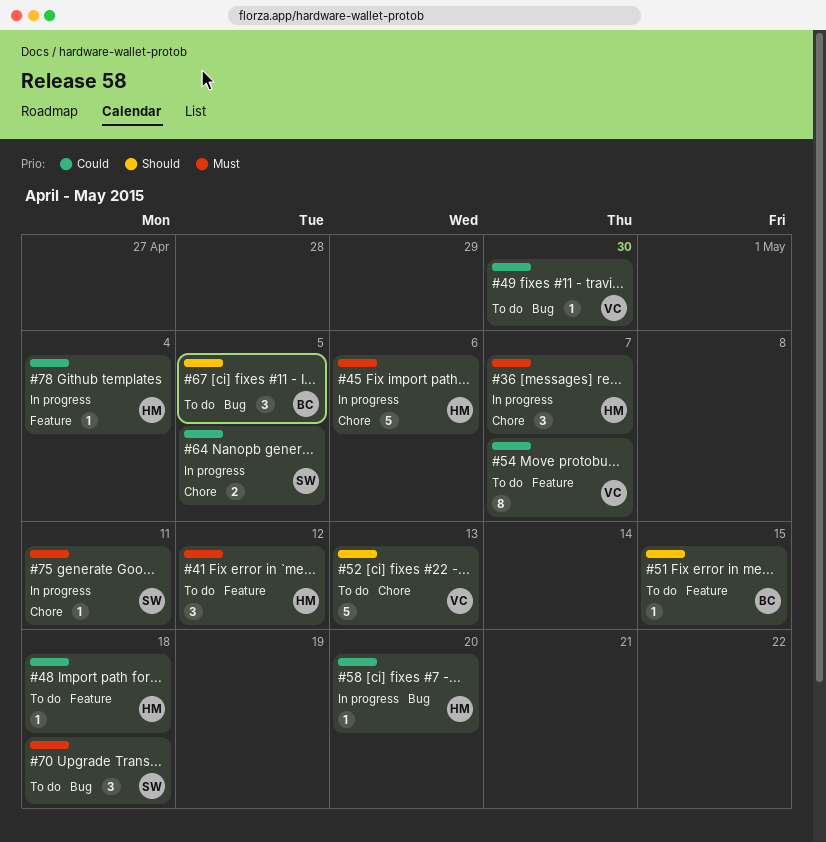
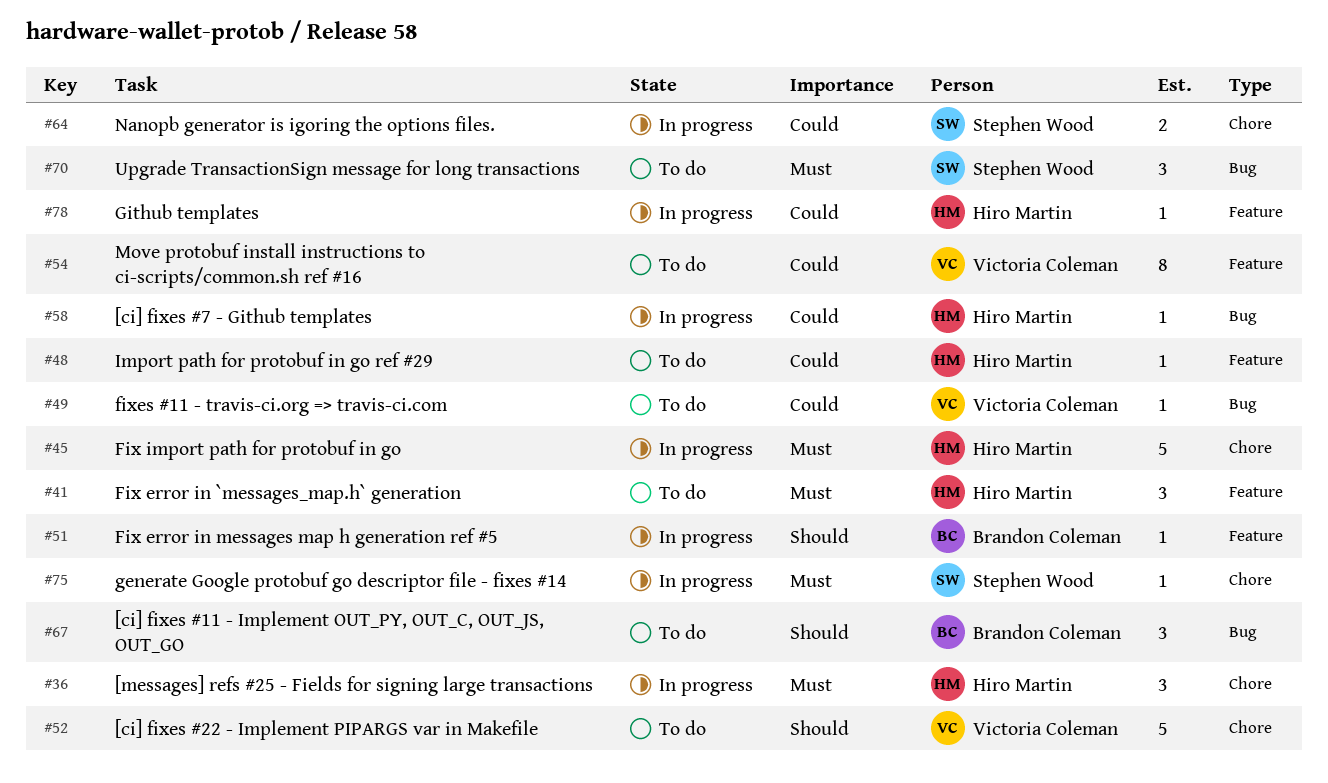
#51, status: To do -> In progress

